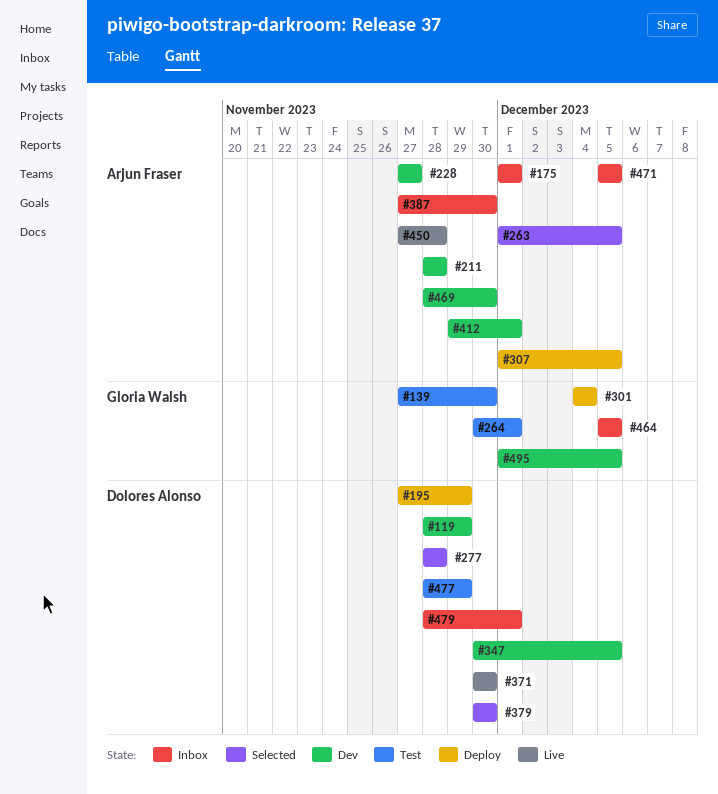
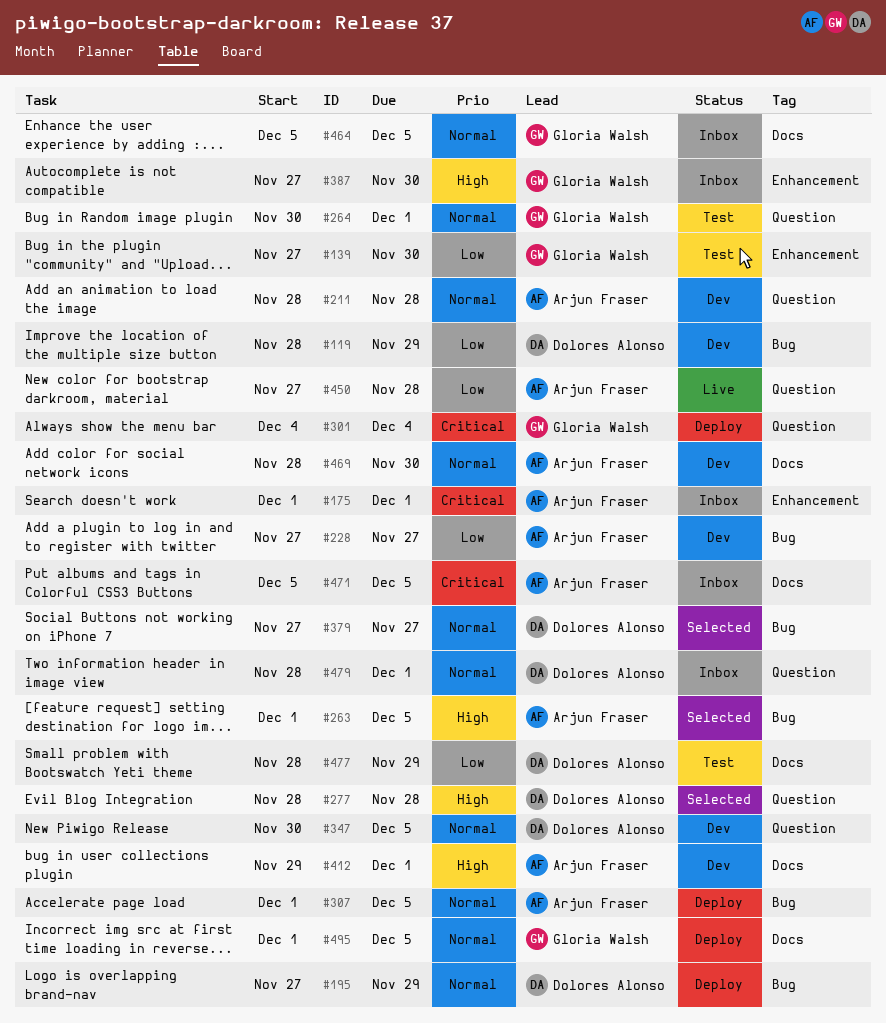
#371: present -> none
#379, start: Nov 30 -> Nov 27
#379, due: Nov 30 -> Nov 27
#387, owner: Arjun Fraser -> Gloria Walsh
#495, status: Dev -> Deploy

